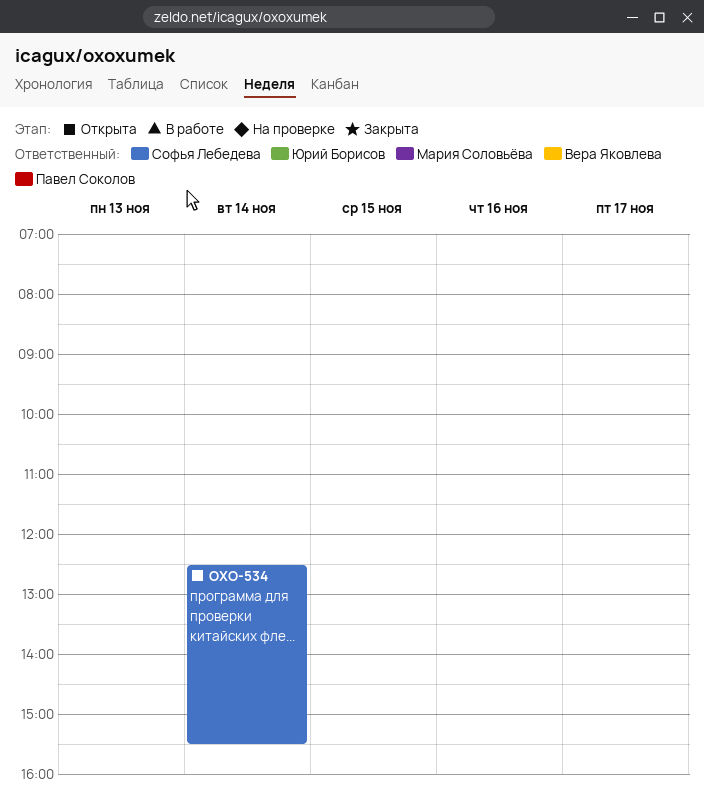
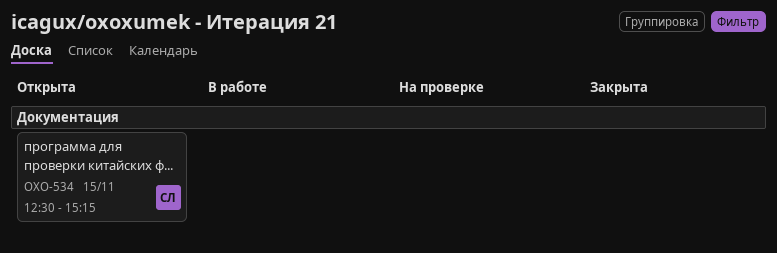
OXO-534, day: Nov 14 -> Nov 15
OXO-534, ends: 15:30 -> 15:15

